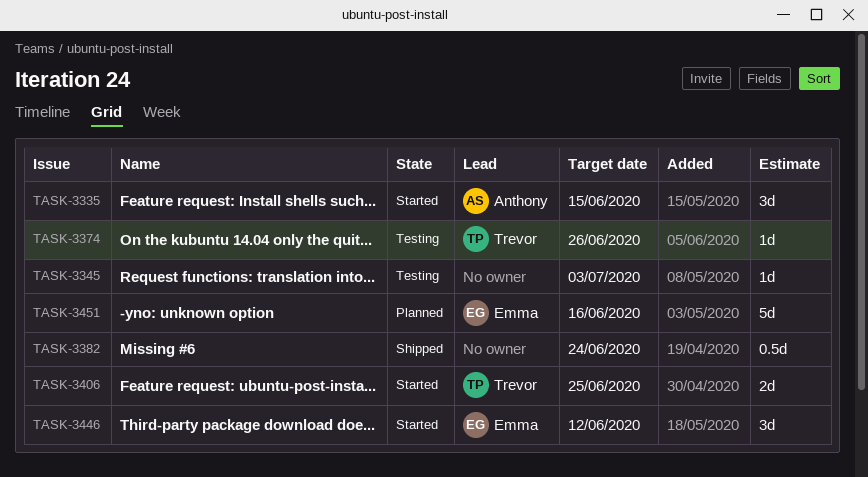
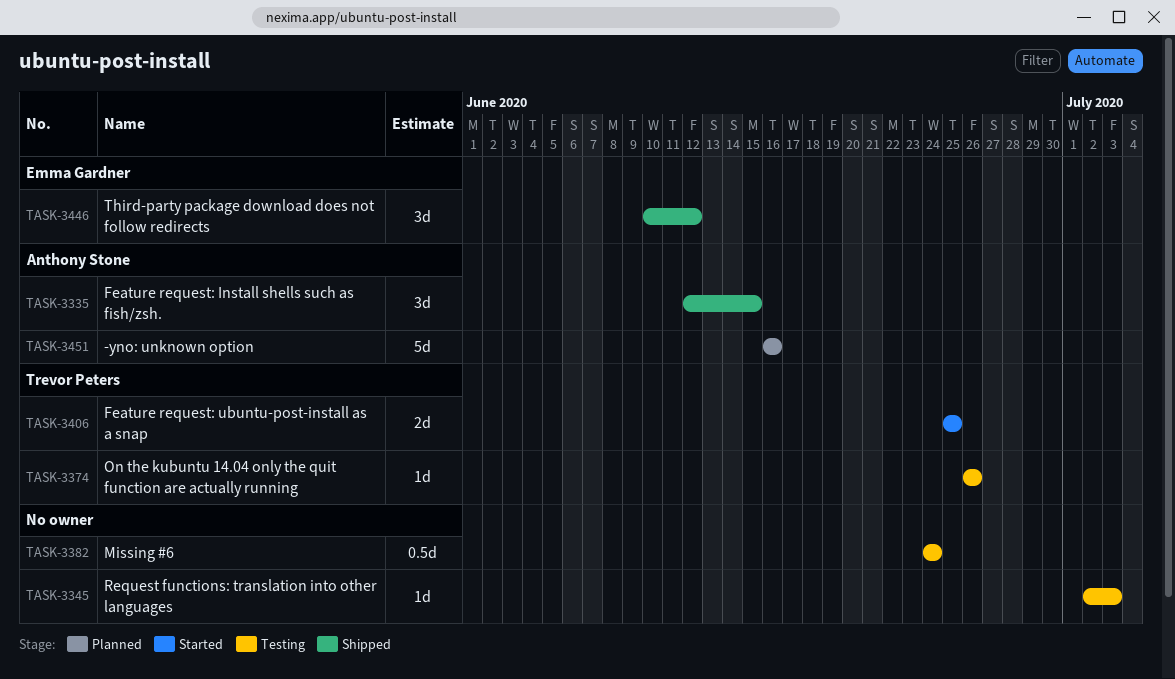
TASK-3335, status: Started -> Shipped
TASK-3382, status: Shipped -> Testing
TASK-3446, status: Started -> Shipped
TASK-3451, owner: Emma Gardner -> Anthony Stone

